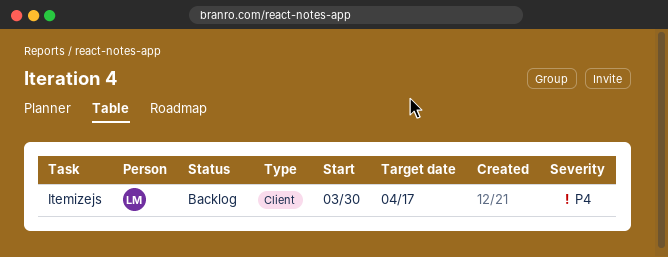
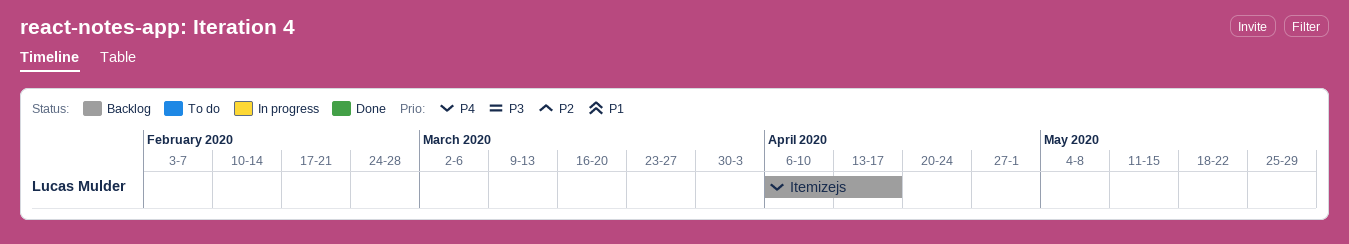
Itemizejs, start: Mar 30 -> Apr 6

